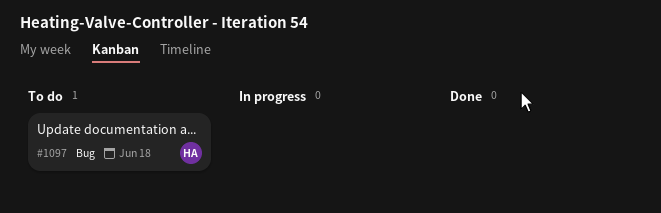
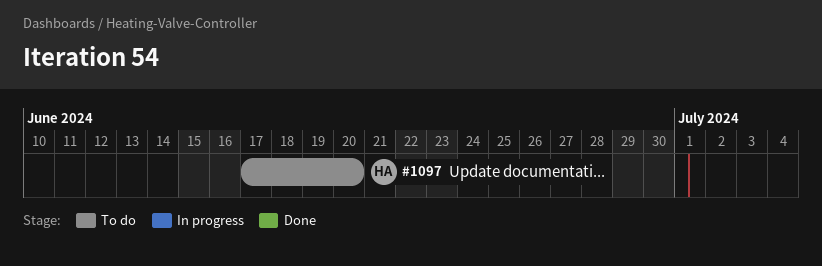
#1097, due: Jun 18 -> Jun 20

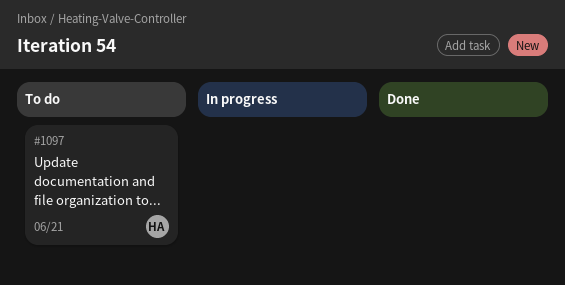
#1097, due: Jun 20 -> Jun 21

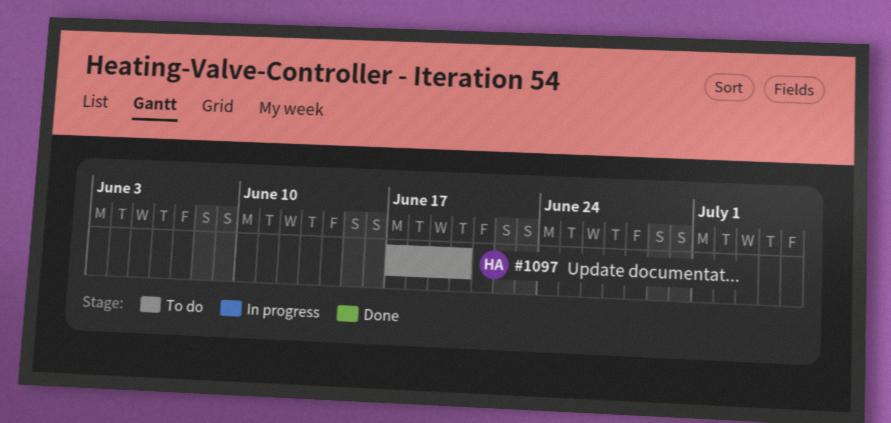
#1097, due: Jun 21 -> Jun 20

